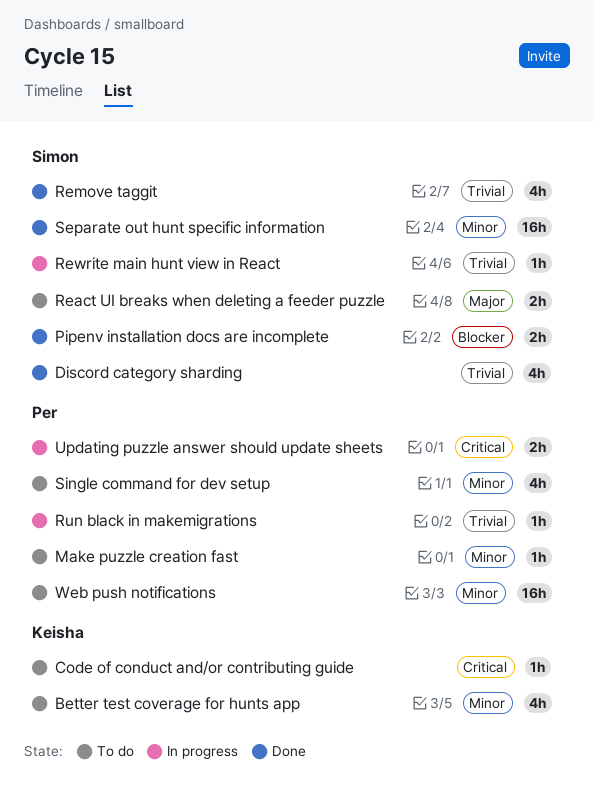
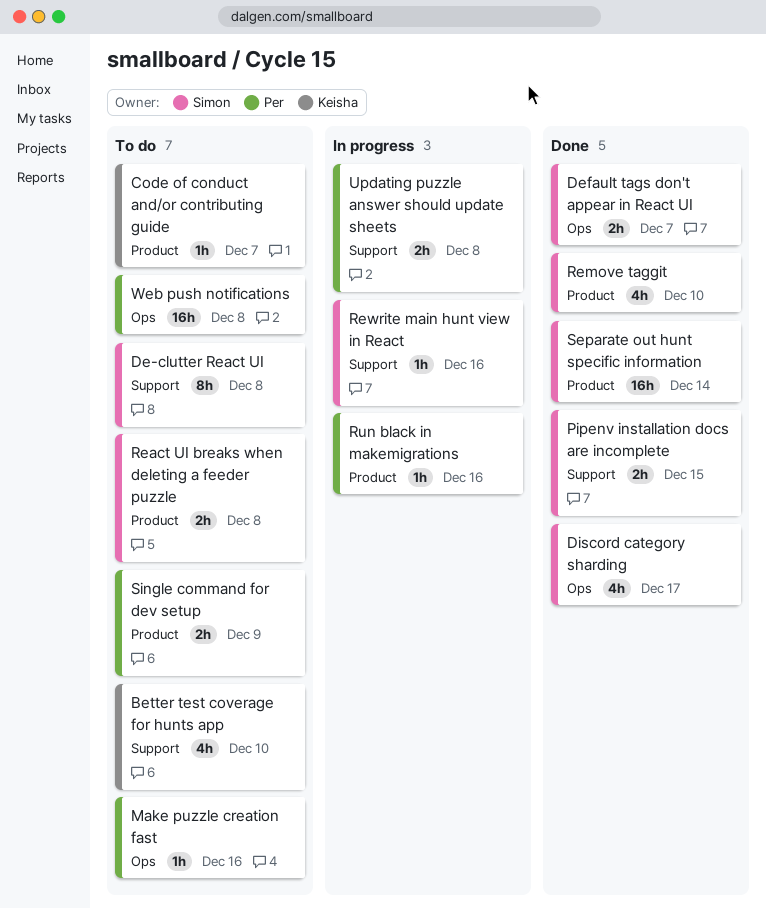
De-clutter React UI: none -> present
Default tags don't appear in React UI: none -> present
Single command for dev setup, estimate: 4h -> 2h

